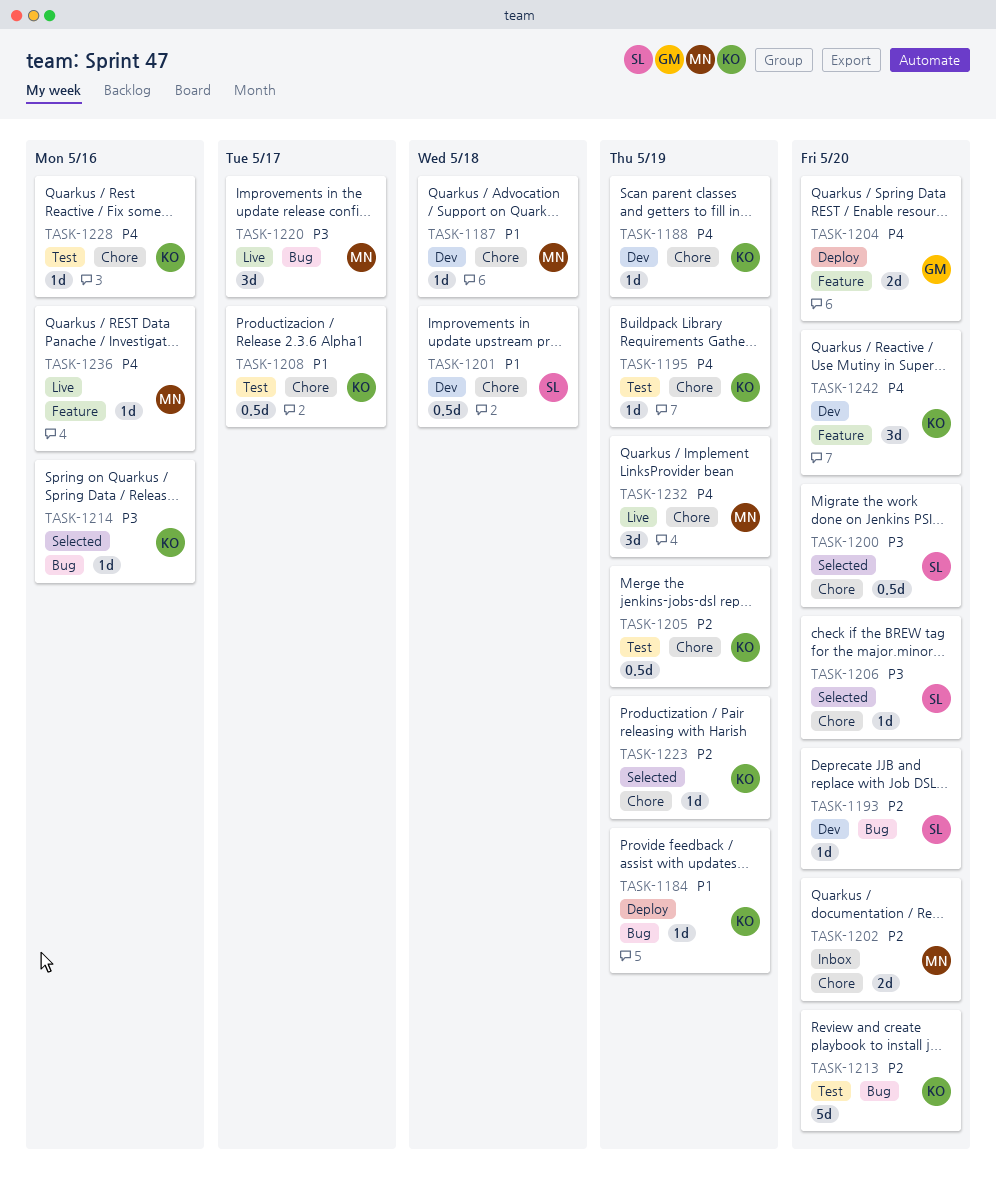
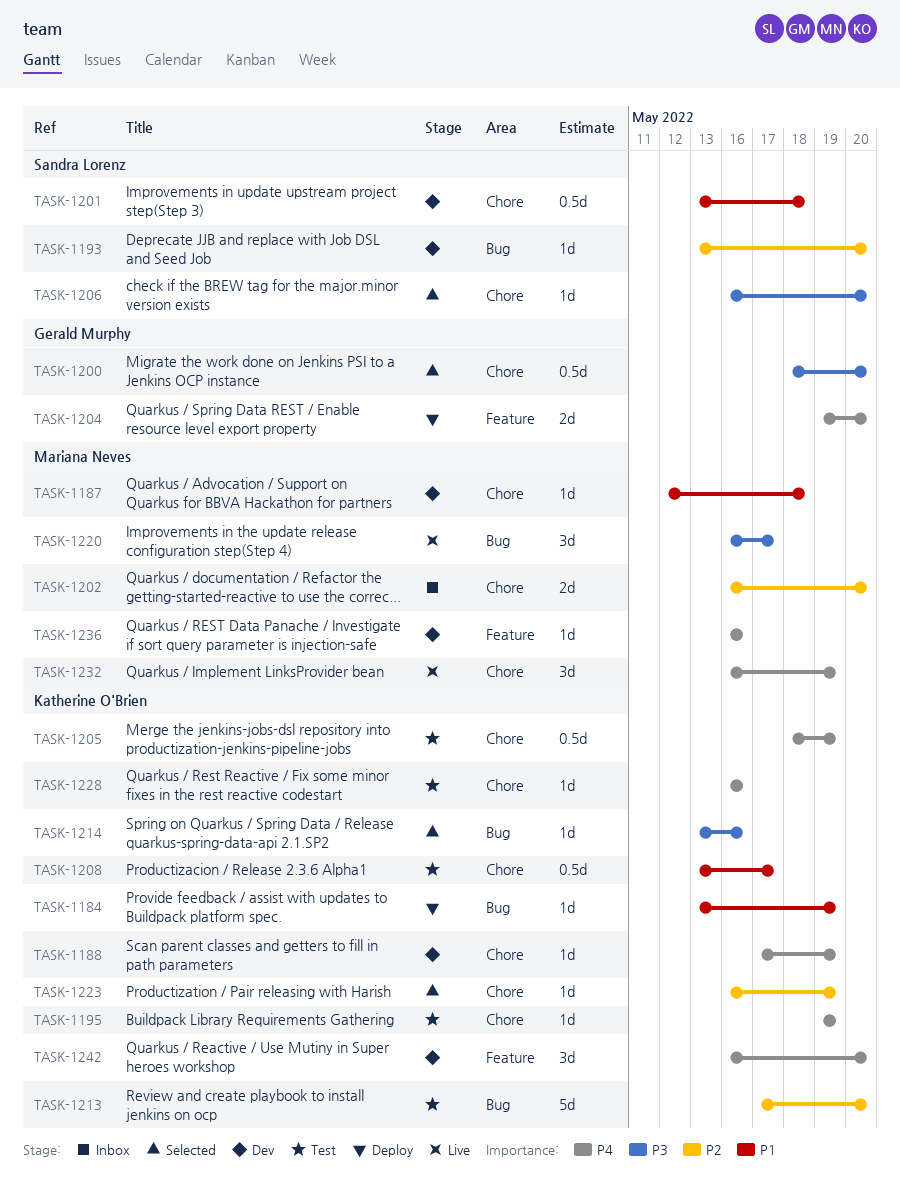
TASK-1200, owner: Sandra Lorenz -> Gerald Murphy
TASK-1205, priority: P2 -> P4
TASK-1236, status: Live -> Dev

